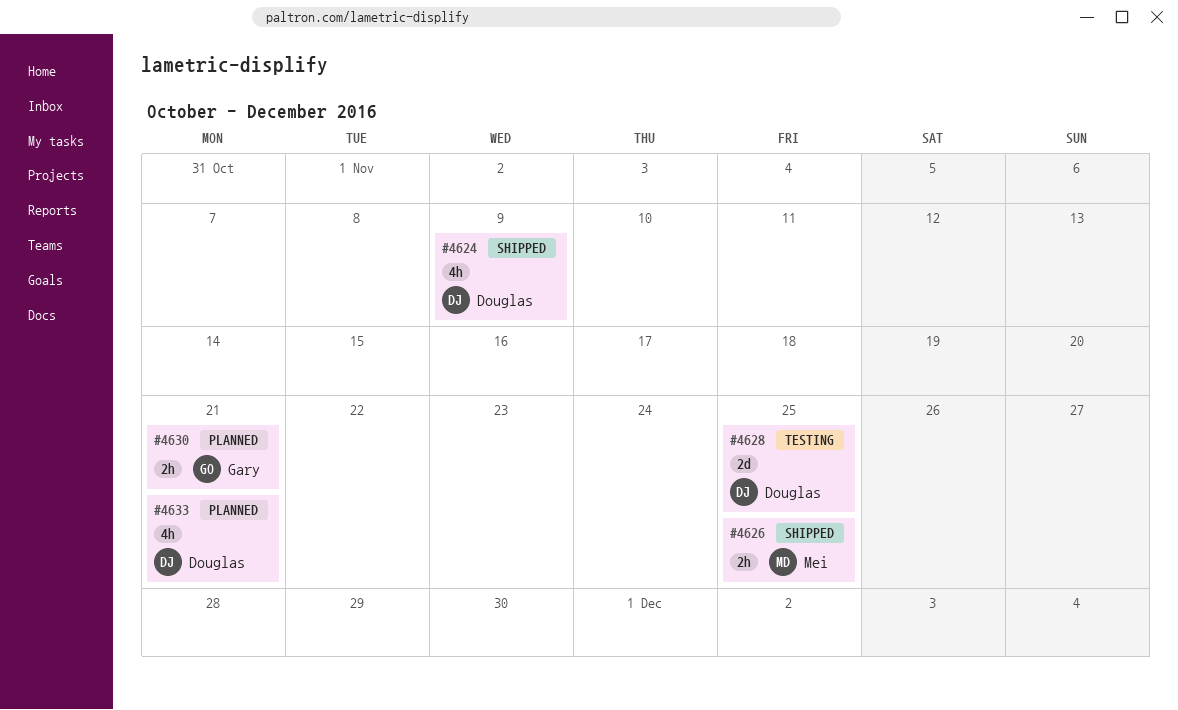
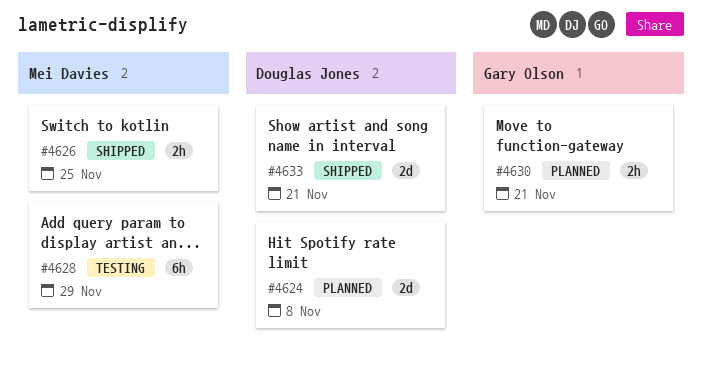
#4624, status: Shipped -> Planned
#4624, estimate: 4h -> 2d
#4624, due: Nov 9 -> Nov 8
#4628, owner: Douglas Jones -> Mei Davies
#4628, estimate: 2d -> 6h
#4628, due: Nov 25 -> Nov 29
#4633, status: Planned -> Shipped
#4633, estimate: 4h -> 2d

